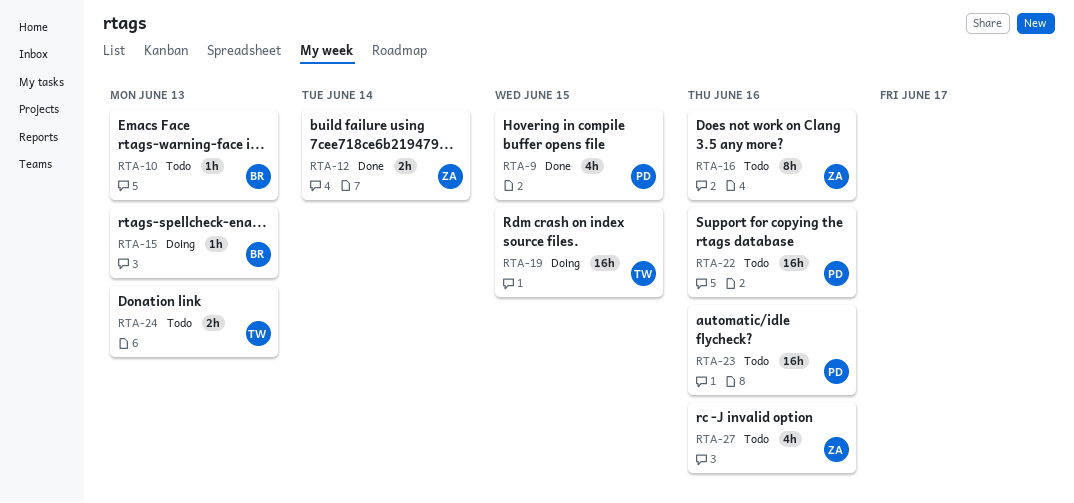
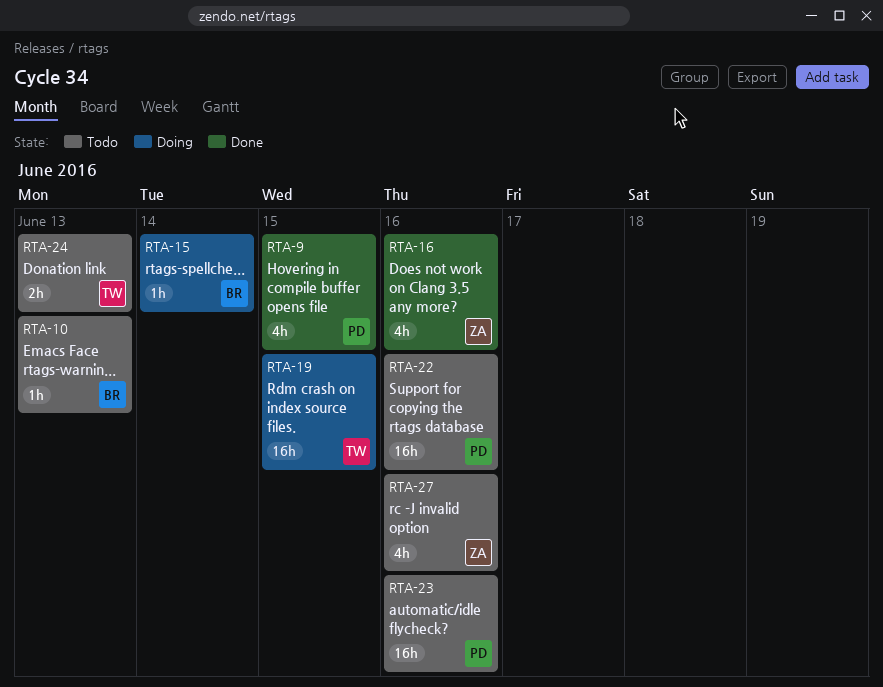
RTA-12: present -> none
RTA-15, due: Jun 13 -> Jun 14
RTA-16, status: Todo -> Done
RTA-16, estimate: 8h -> 4h

